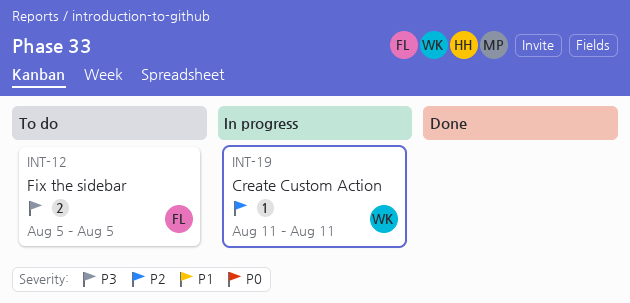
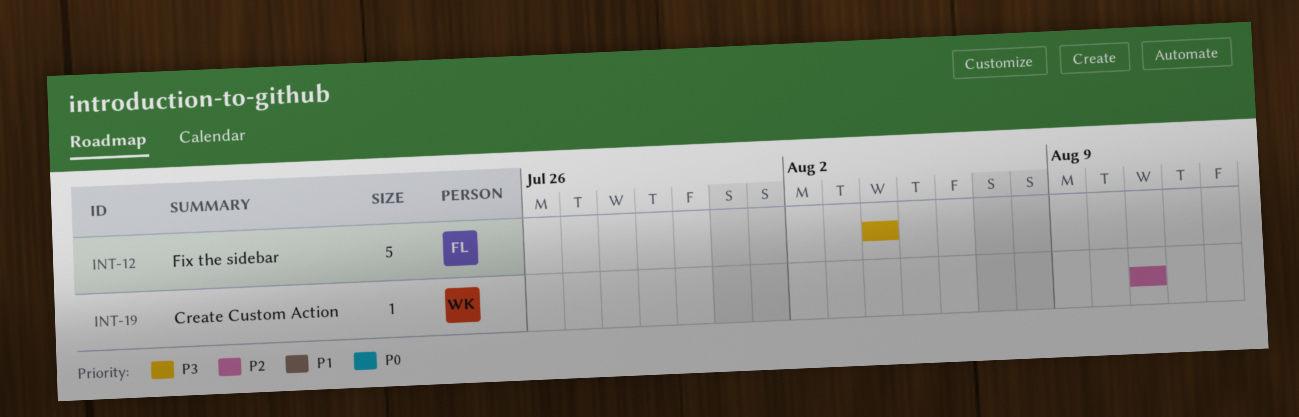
INT-12, estimate: 2 -> 5
INT-12, start: Aug 5 -> Aug 4
INT-12, due: Aug 5 -> Aug 4

